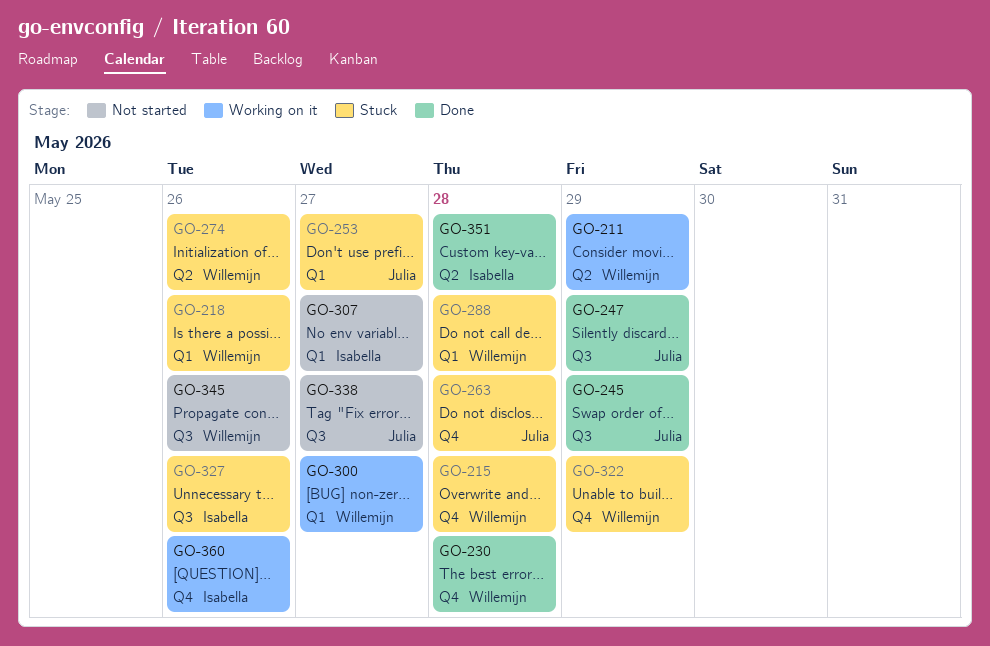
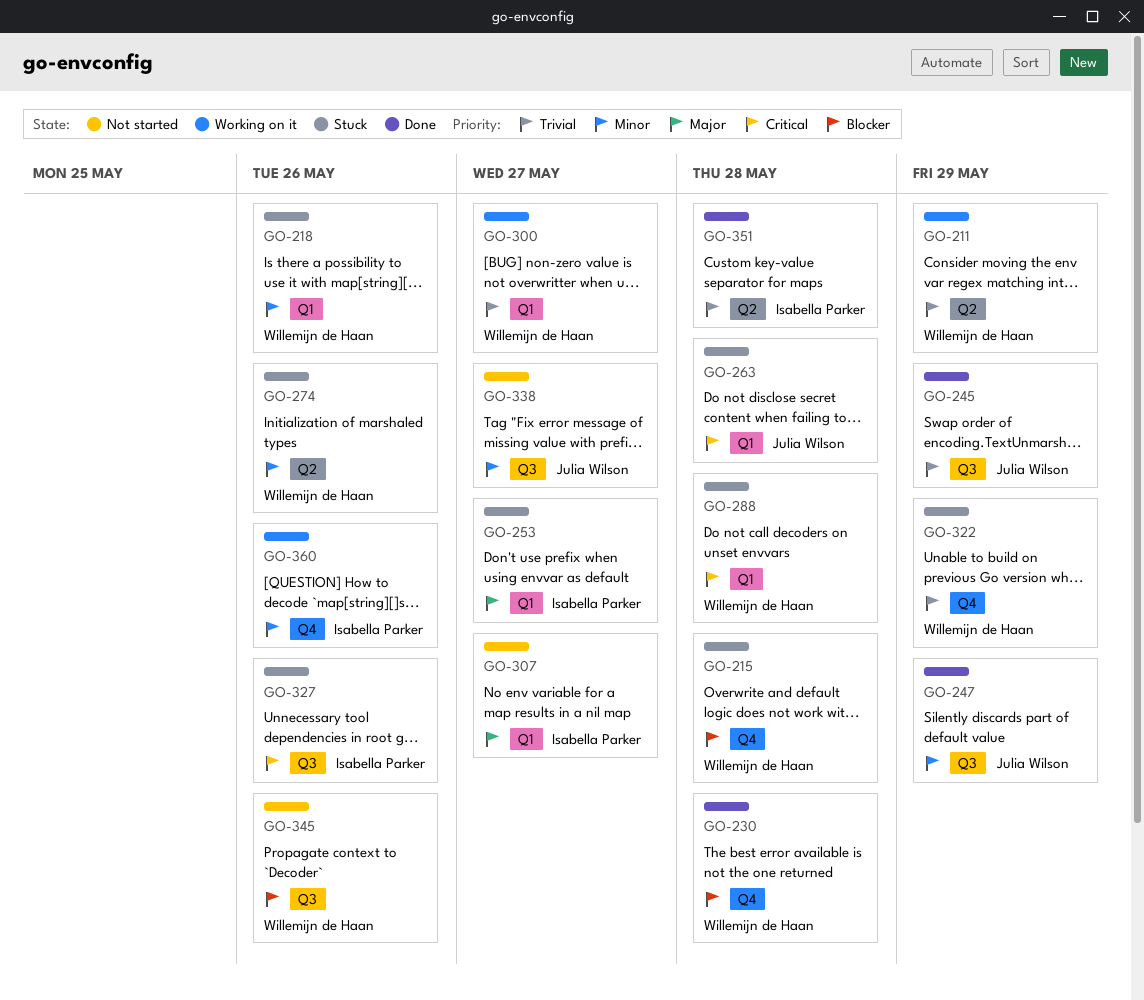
GO-253, owner: Julia Wilson -> Isabella Parker
GO-263, label: Q4 -> Q1

